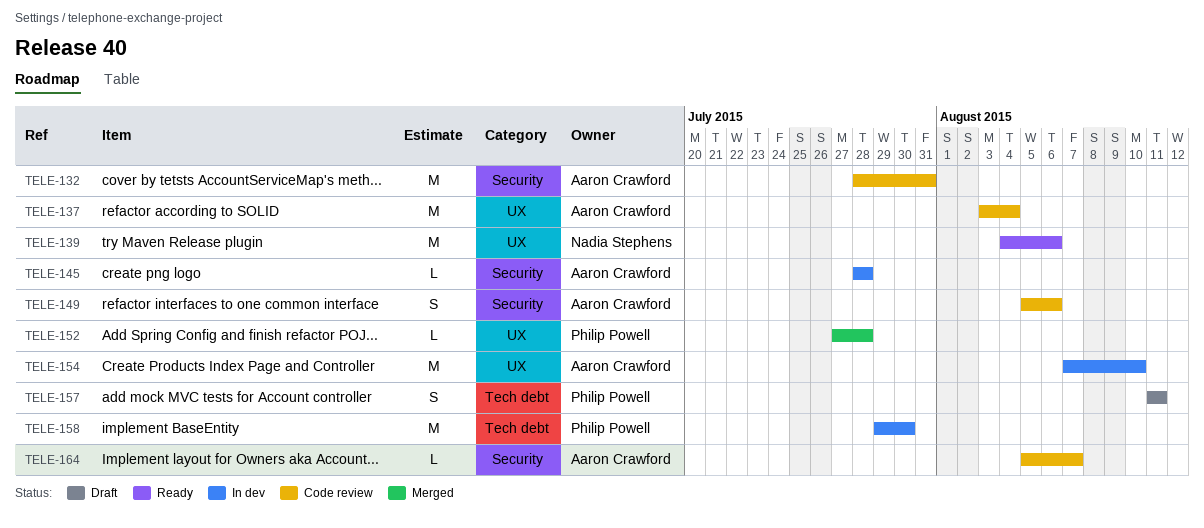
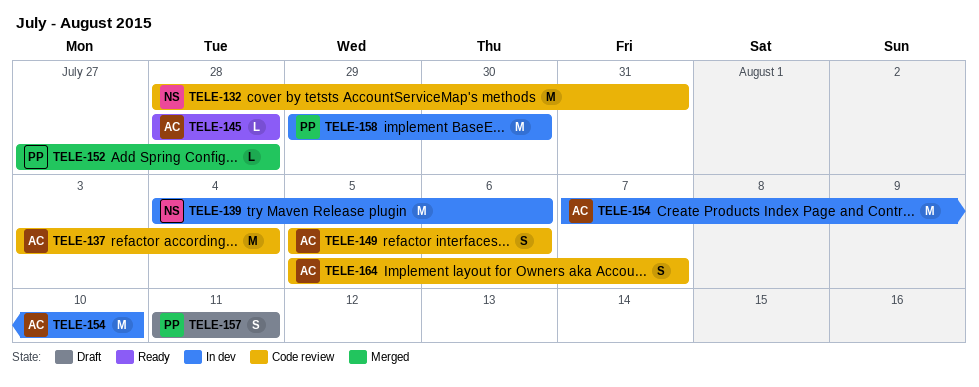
TELE-132, owner: Aaron Crawford -> Nadia Stephens
TELE-139, status: Ready -> In dev
TELE-145, status: In dev -> Ready
TELE-164, estimate: L -> S

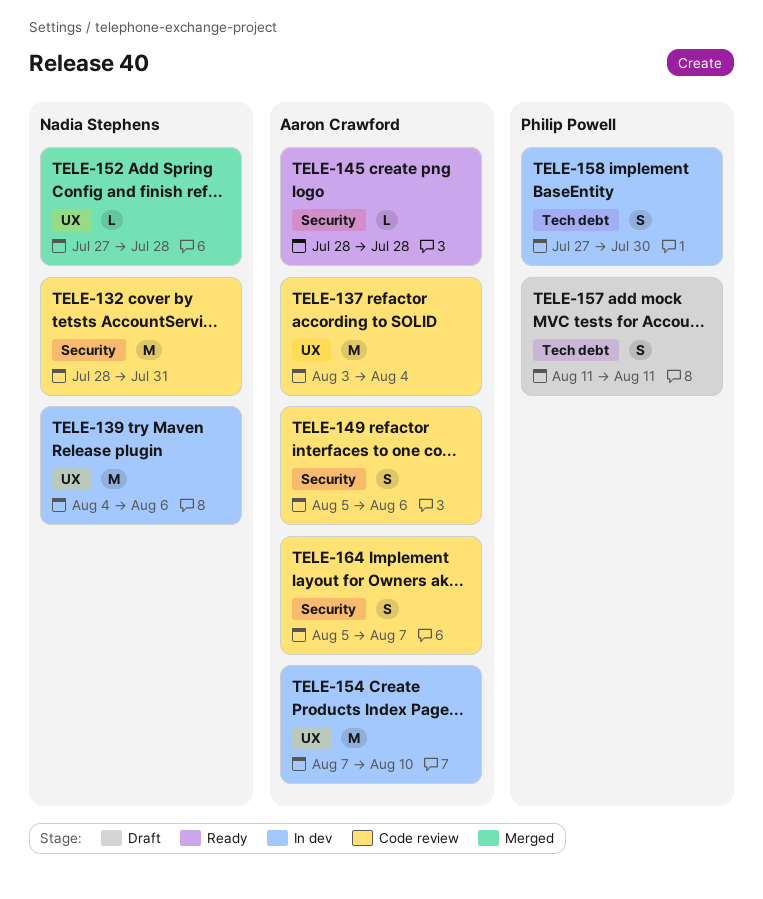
TELE-152, owner: Philip Powell -> Nadia Stephens
TELE-158, estimate: M -> S
TELE-158, start: Jul 29 -> Jul 27

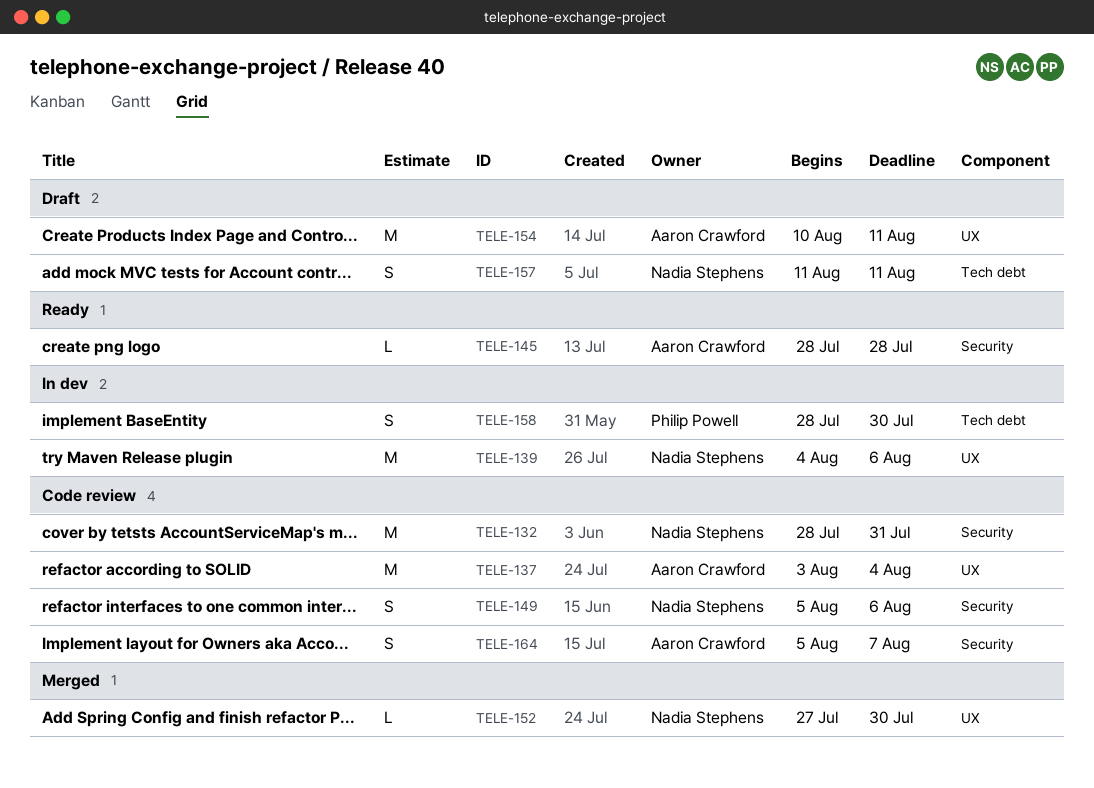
TELE-149, owner: Aaron Crawford -> Nadia Stephens
TELE-152, due: Jul 28 -> Jul 30
TELE-154, status: In dev -> Draft
TELE-154, start: Aug 7 -> Aug 10
TELE-154, due: Aug 10 -> Aug 11
TELE-157, owner: Philip Powell -> Nadia Stephens
TELE-158, start: Jul 27 -> Jul 28

